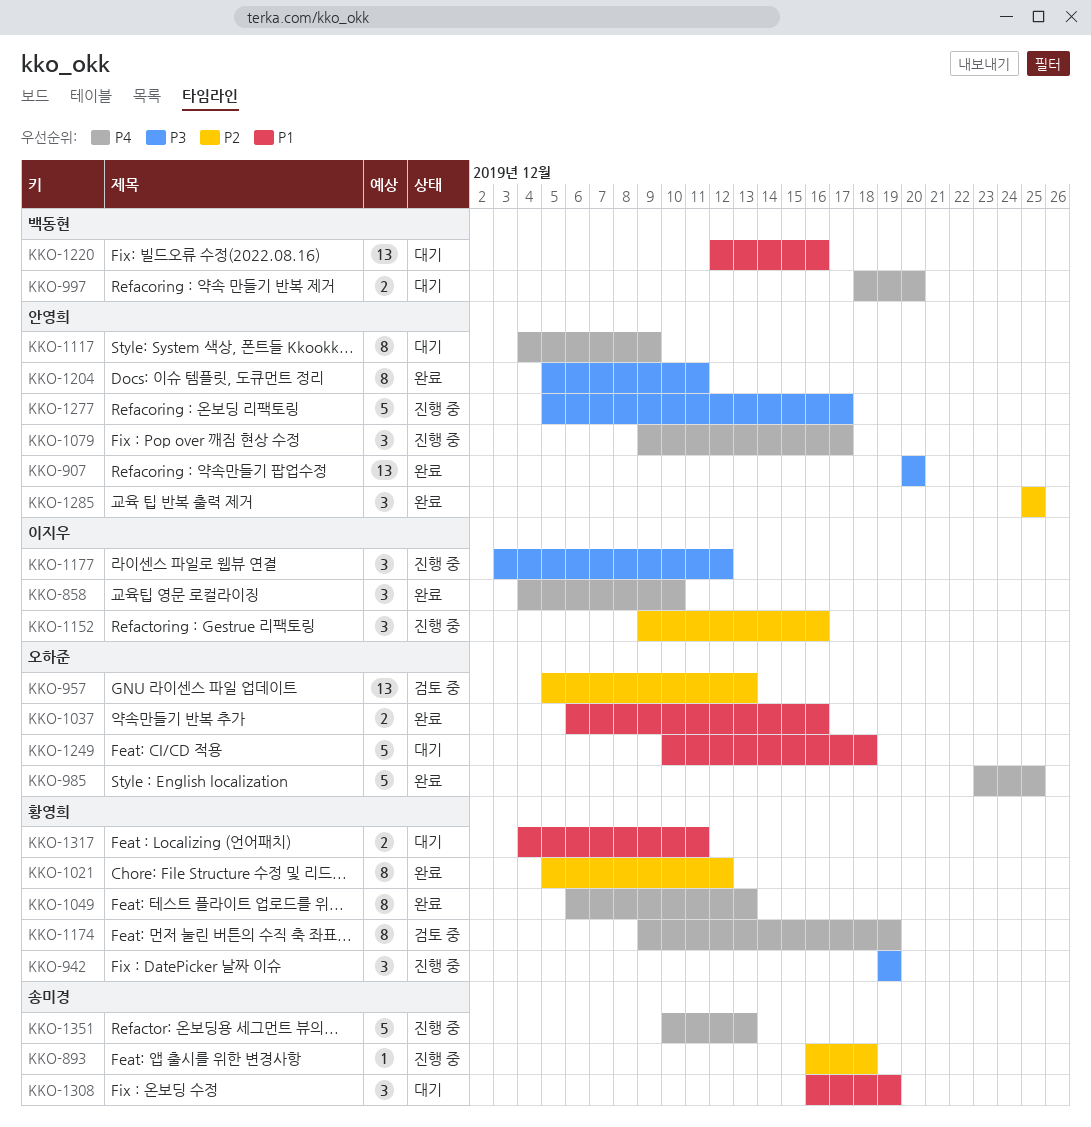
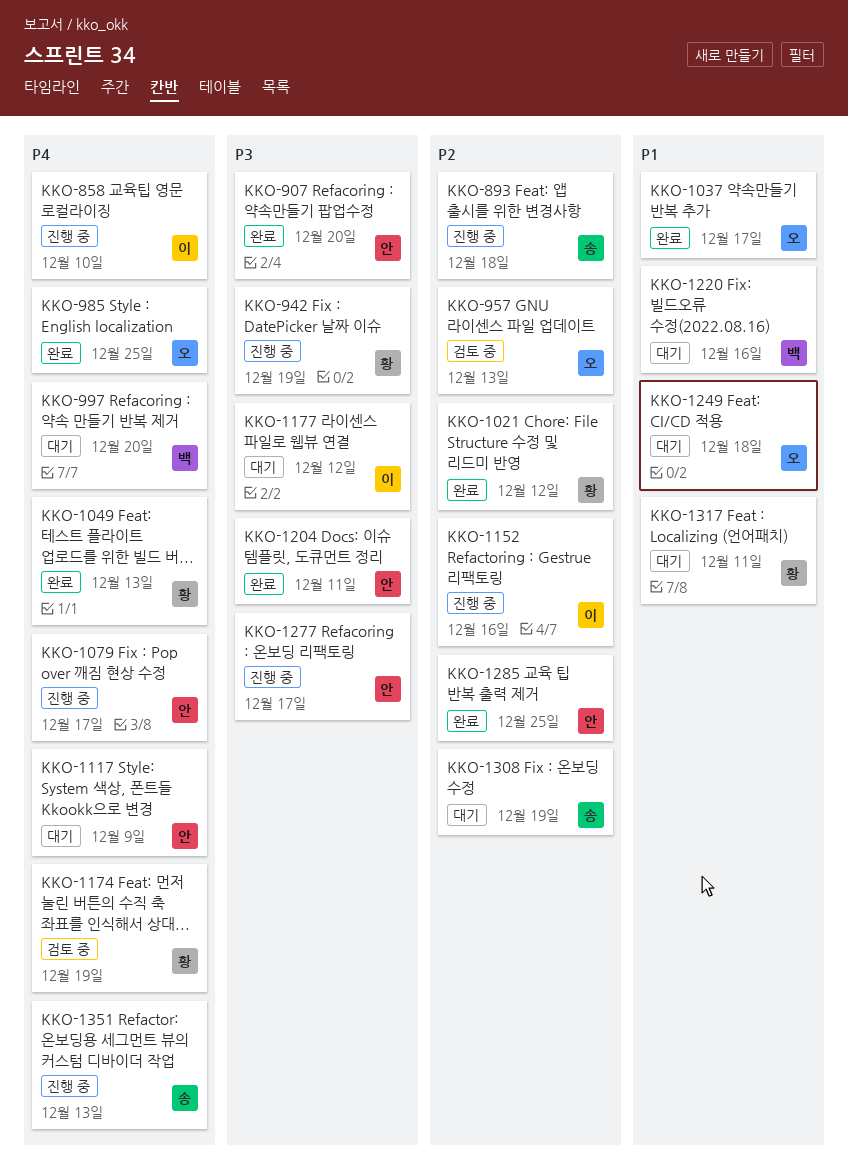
KKO-858, status: 완료 -> 진행 중
KKO-1037, due: Dec 16 -> Dec 17
KKO-1177, status: 진행 중 -> 대기
KKO-1308, priority: P1 -> P2

